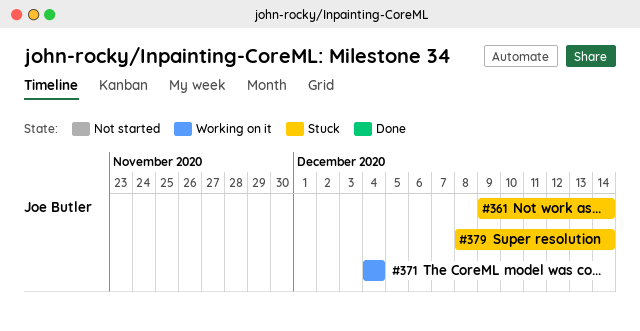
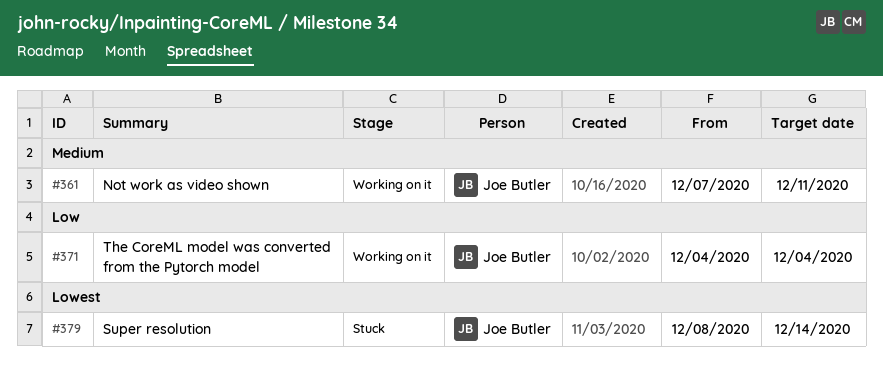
#361, status: Stuck -> Working on it
#361, start: Dec 9 -> Dec 7
#361, due: Dec 14 -> Dec 11

